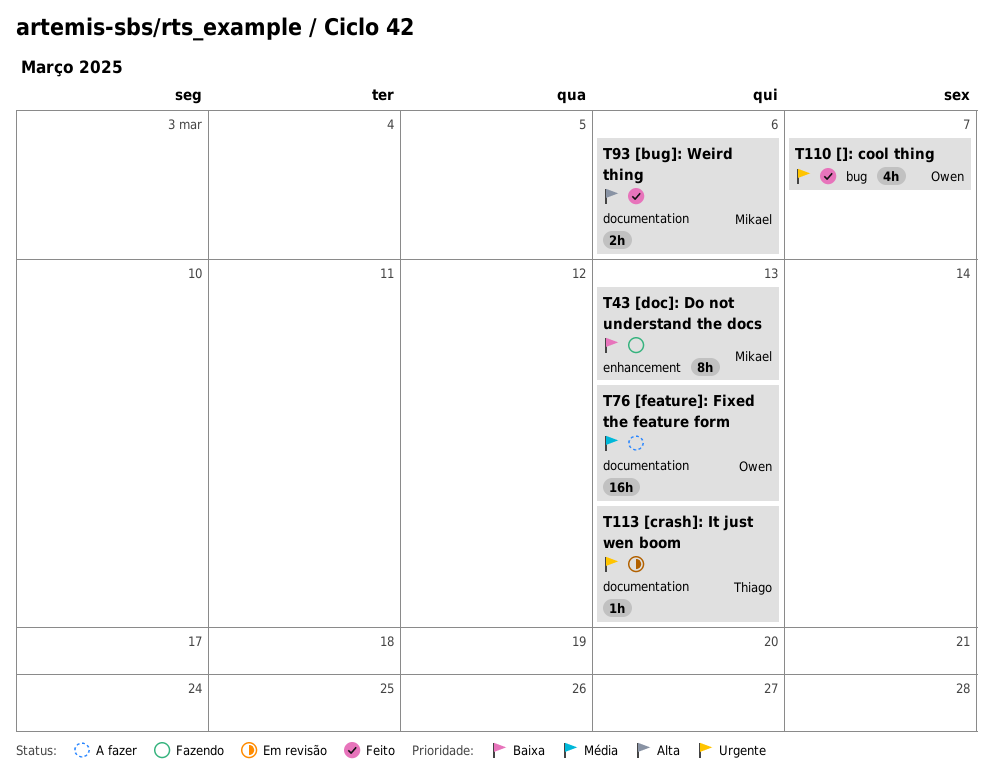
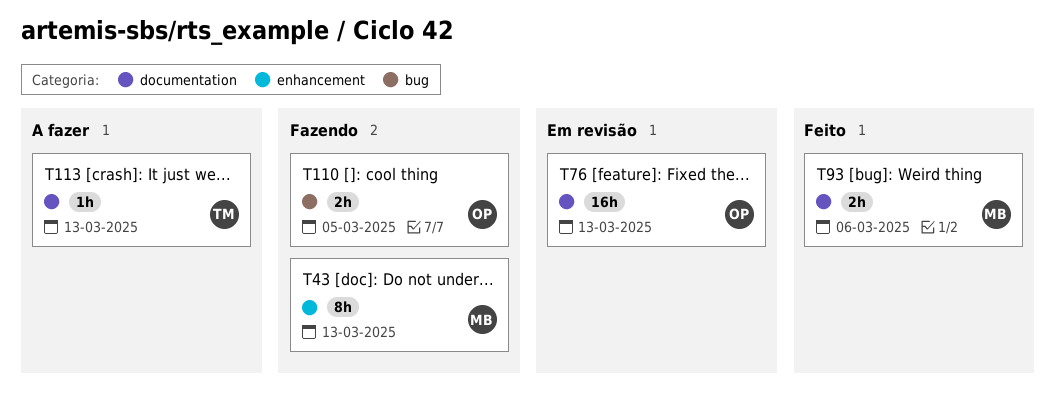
T76, status: A fazer -> Em revisão
T110, status: Feito -> Fazendo
T110, estimate: 4h -> 2h
T110, due: Mar 7 -> Mar 5
T113, status: Em revisão -> A fazer

